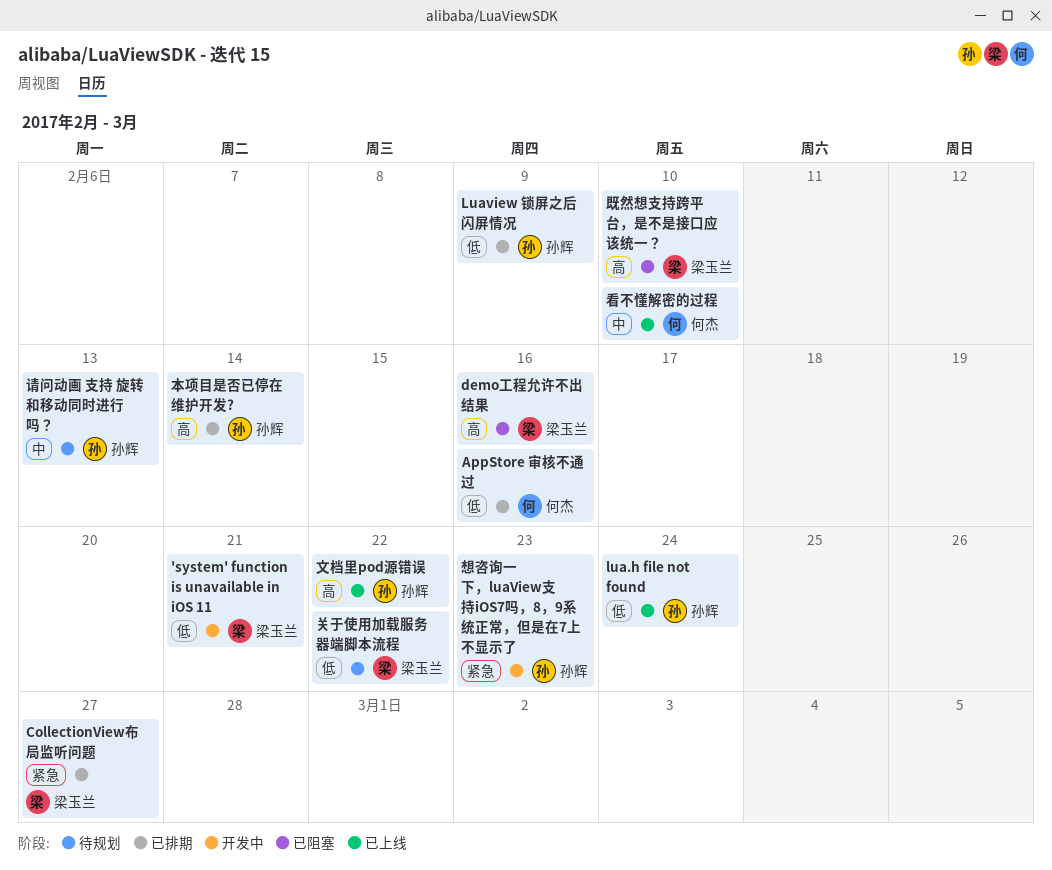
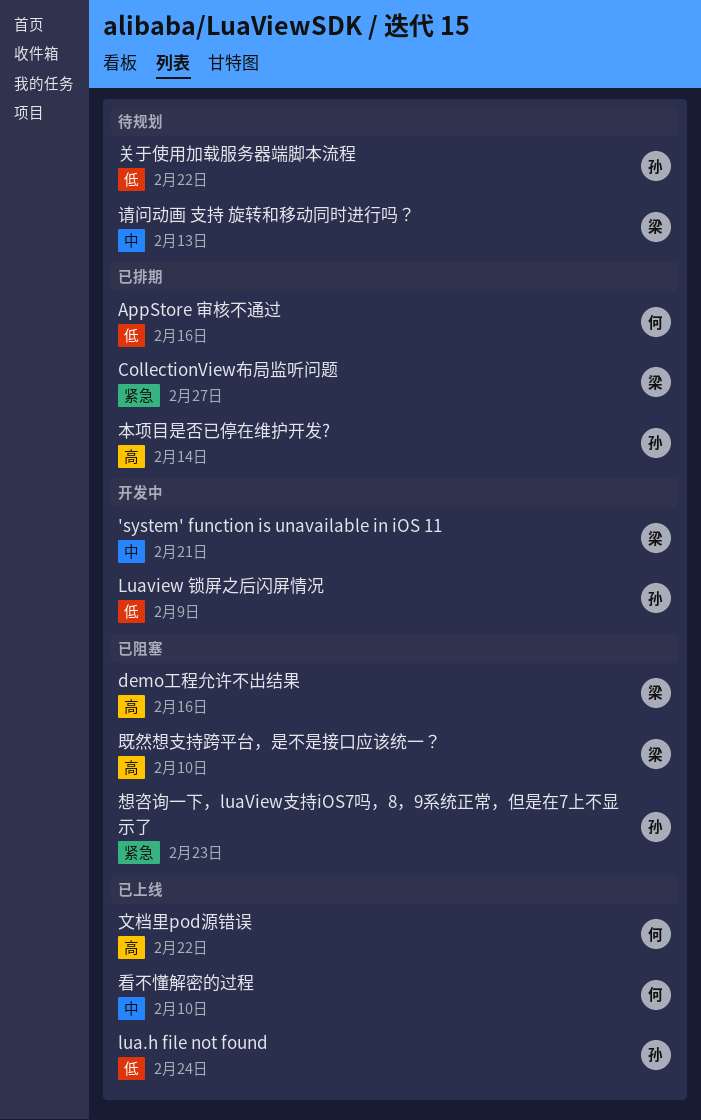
'system' function is unavailable in iOS 11, priority: 低 -> 中
Luaview 锁屏之后闪屏情况, status: 已排期 -> 开发中
关于使用加载服务器端脚本流程, owner: 梁玉兰 -> 孙辉
想咨询一下，luaView支持iOS7吗，8，9系统正常，但是在7上不显示了, status: 开发中 -> 已阻塞
文档里pod源错误, owner: 孙辉 -> 何杰
请问动画 支持 旋转和移动同时进行吗？, owner: 孙辉 -> 梁玉兰

